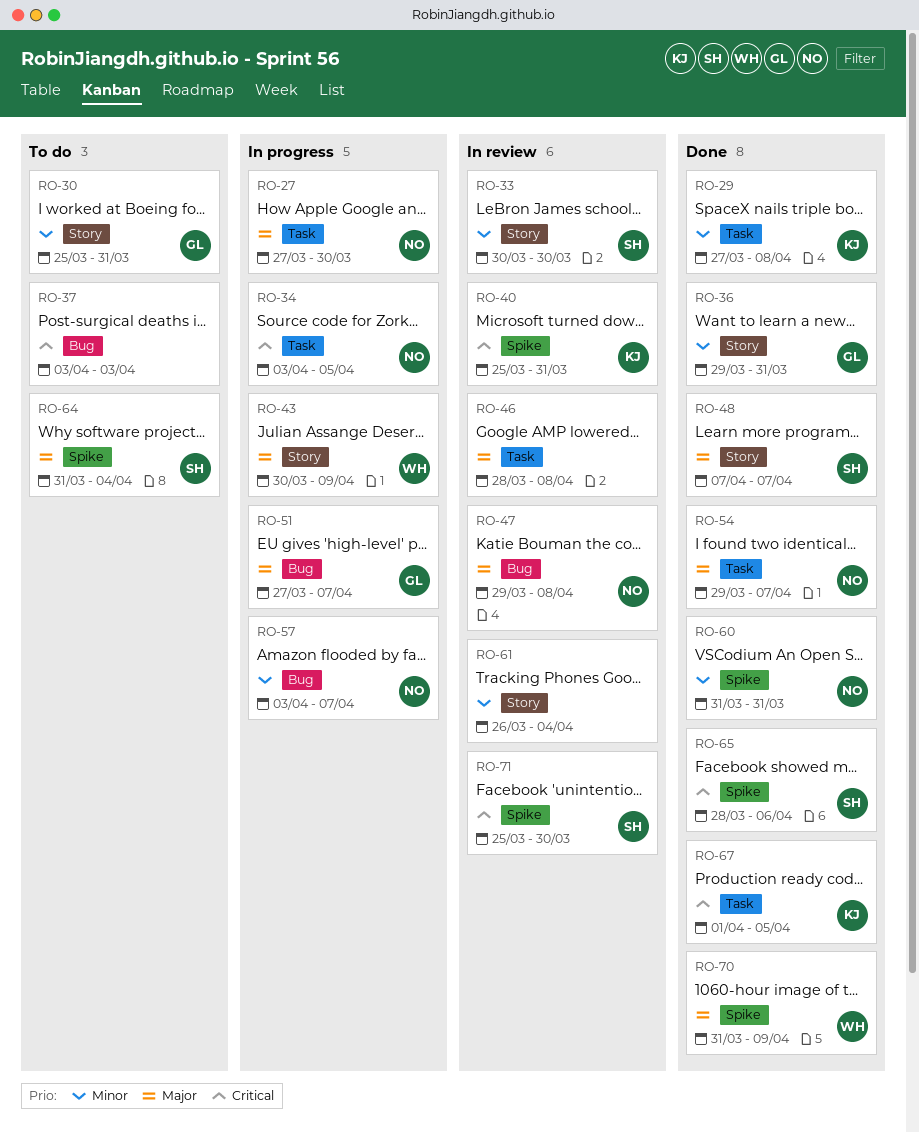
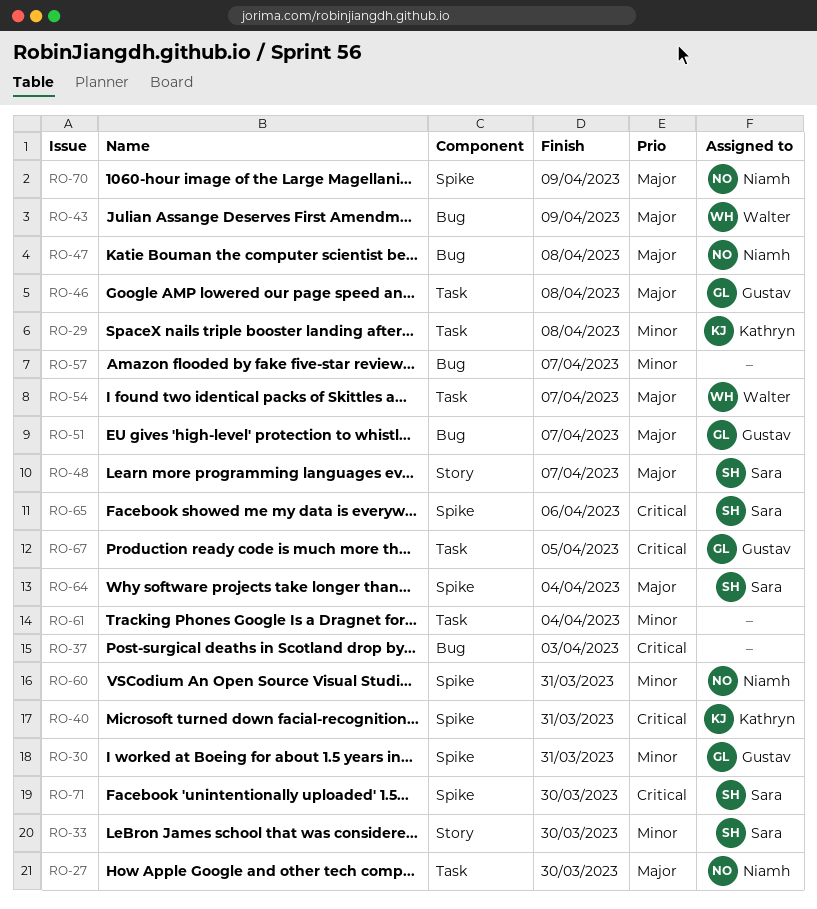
RO-30, label: Story -> Spike
RO-34: present -> none
RO-36: present -> none
RO-43, label: Story -> Bug
RO-46, owner: none -> Gustav
RO-54, owner: Niamh -> Walter
RO-57, owner: Niamh -> none
RO-61, label: Story -> Task
RO-67, owner: Kathryn -> Gustav
RO-70, owner: Walter -> Niamh

